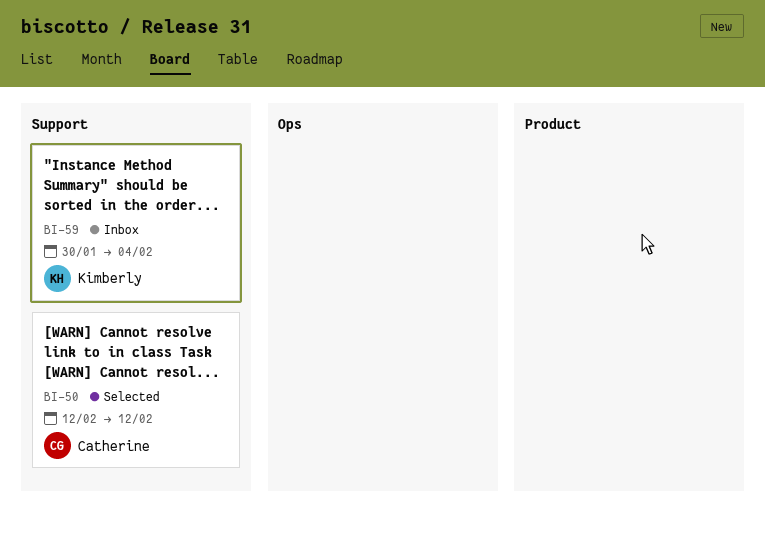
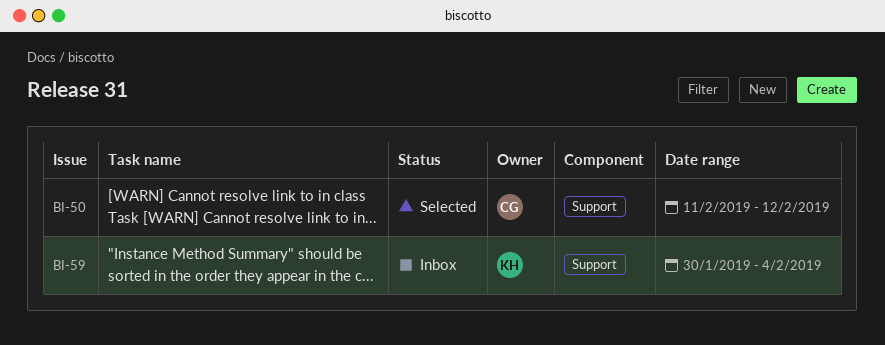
BI-50, start: Feb 12 -> Feb 11

